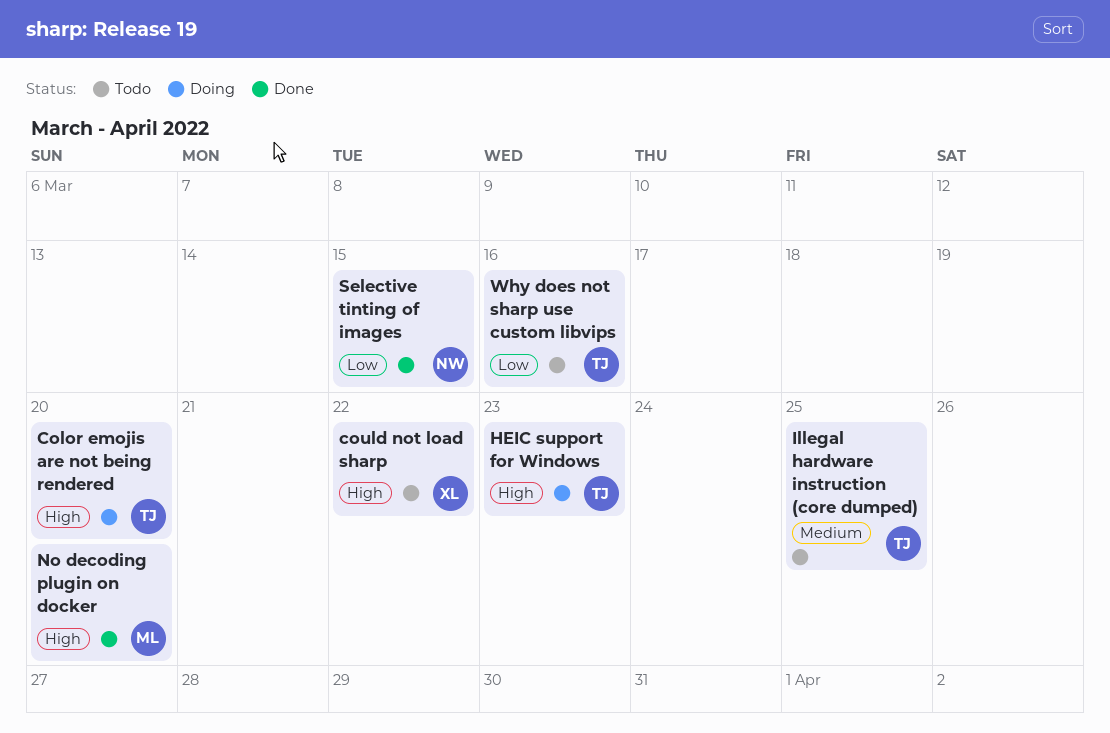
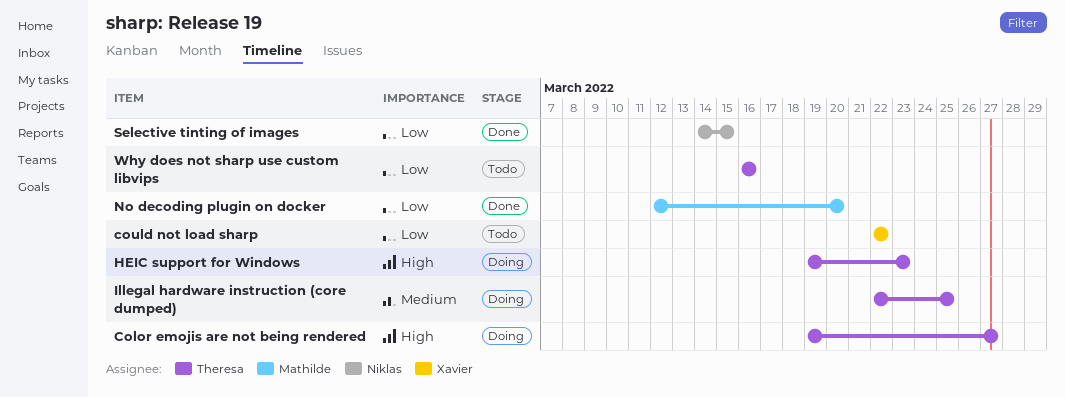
Color emojis are not being rendered, due: Mar 20 -> Mar 27
could not load sharp, priority: High -> Low
Illegal hardware instruction (core dumped), status: Todo -> Doing
No decoding plugin on docker, priority: High -> Low

